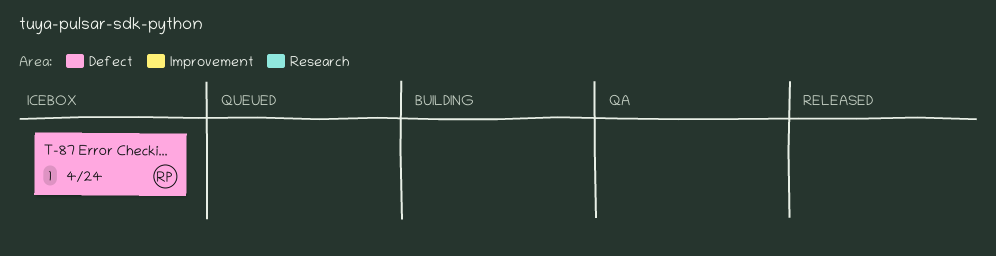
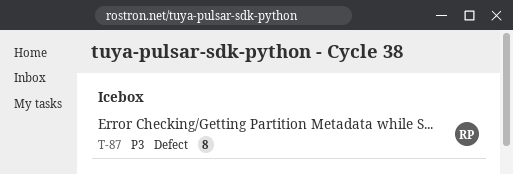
T-87, estimate: 1 -> 8

